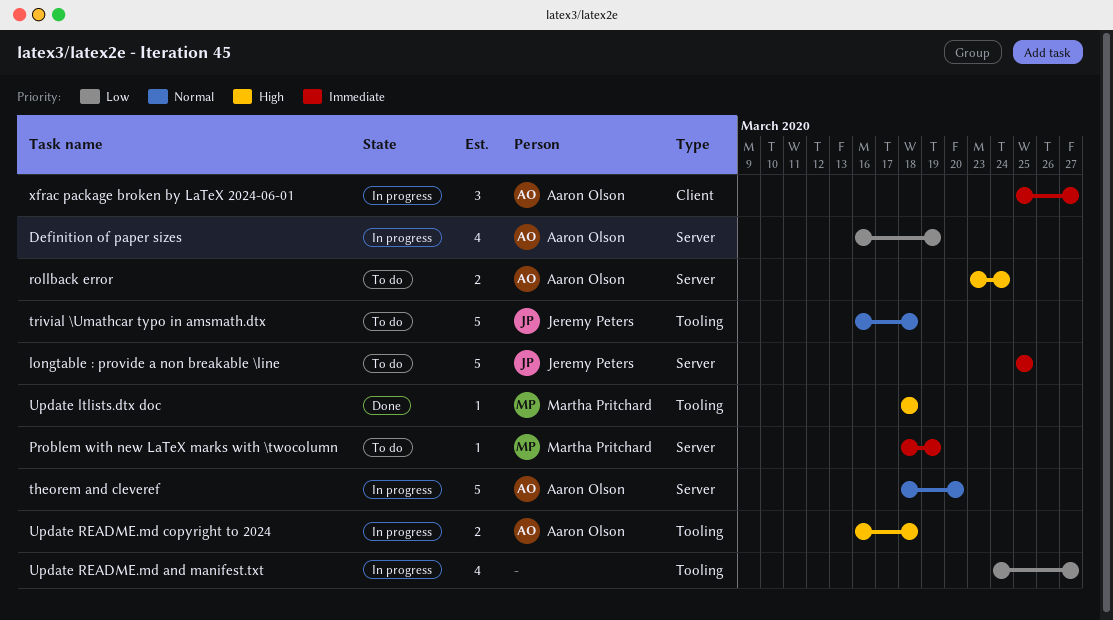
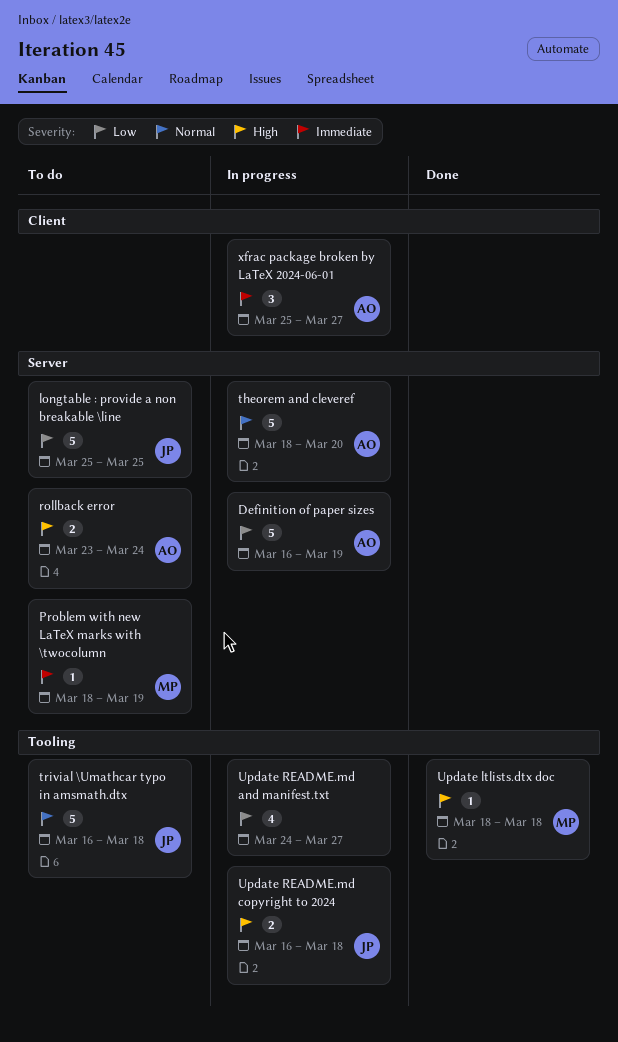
Definition of paper sizes, estimate: 4 -> 5
longtable : provide a non breakable \line, priority: Immediate -> Low
Update README.md copyright to 2024, owner: Aaron Olson -> Jeremy Peters

